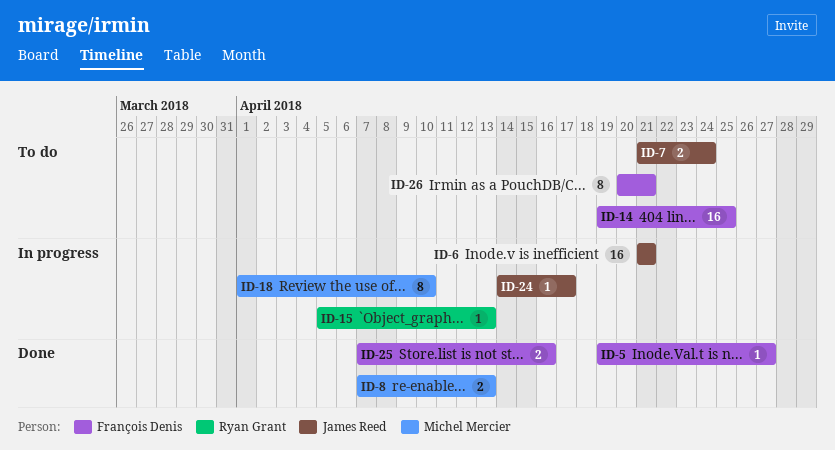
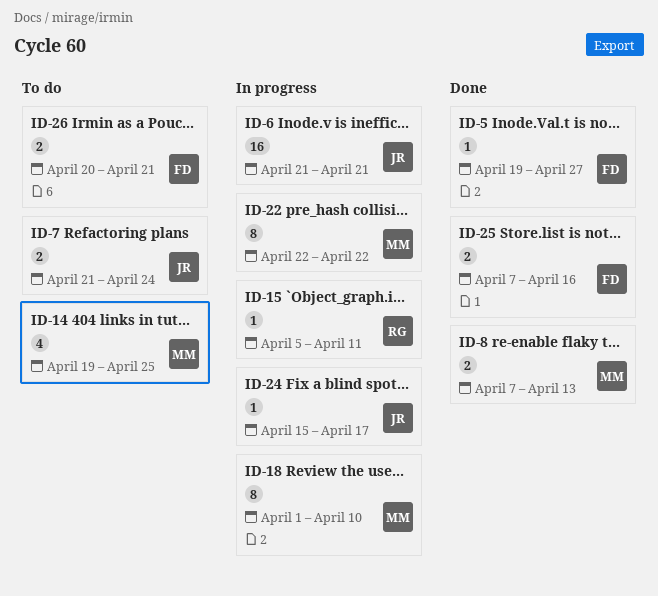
ID-14, owner: François Denis -> Michel Mercier
ID-14, estimate: 16 -> 4
ID-15, due: Apr 13 -> Apr 11
ID-22: none -> present
ID-24, start: Apr 14 -> Apr 15
ID-26, estimate: 8 -> 2

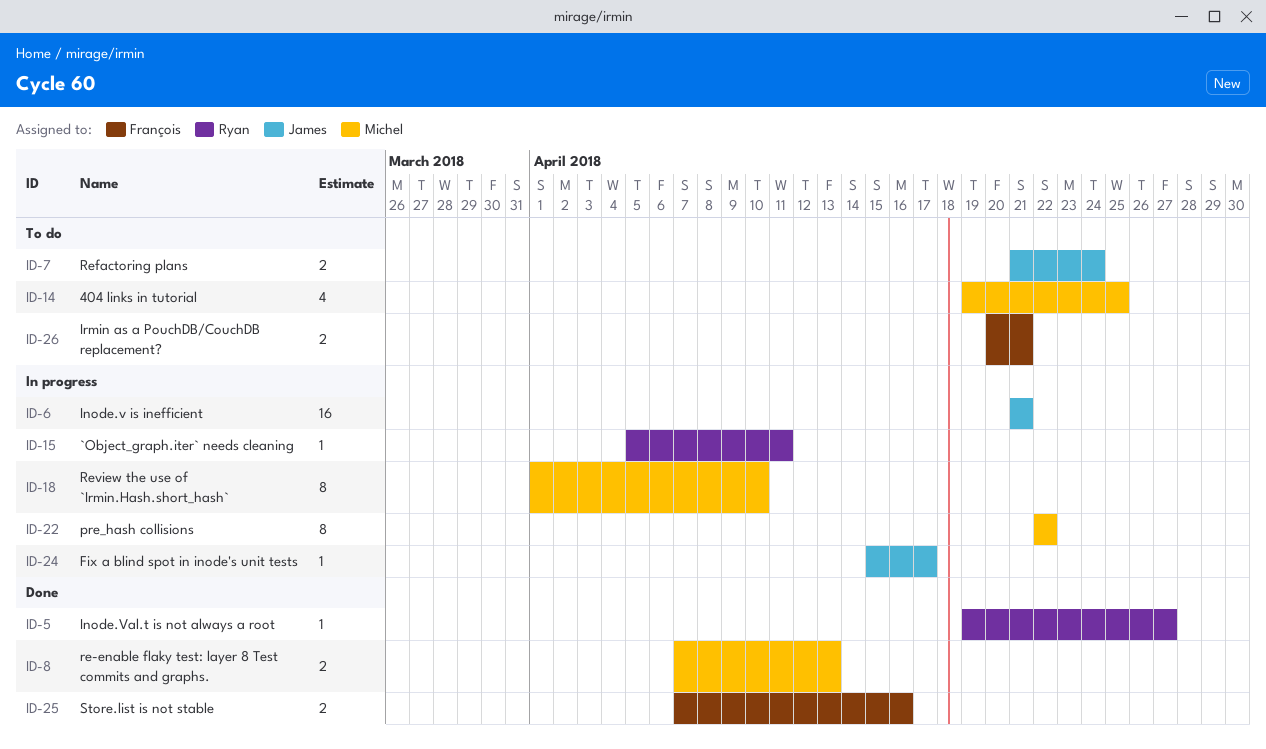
ID-5, owner: François -> Ryan

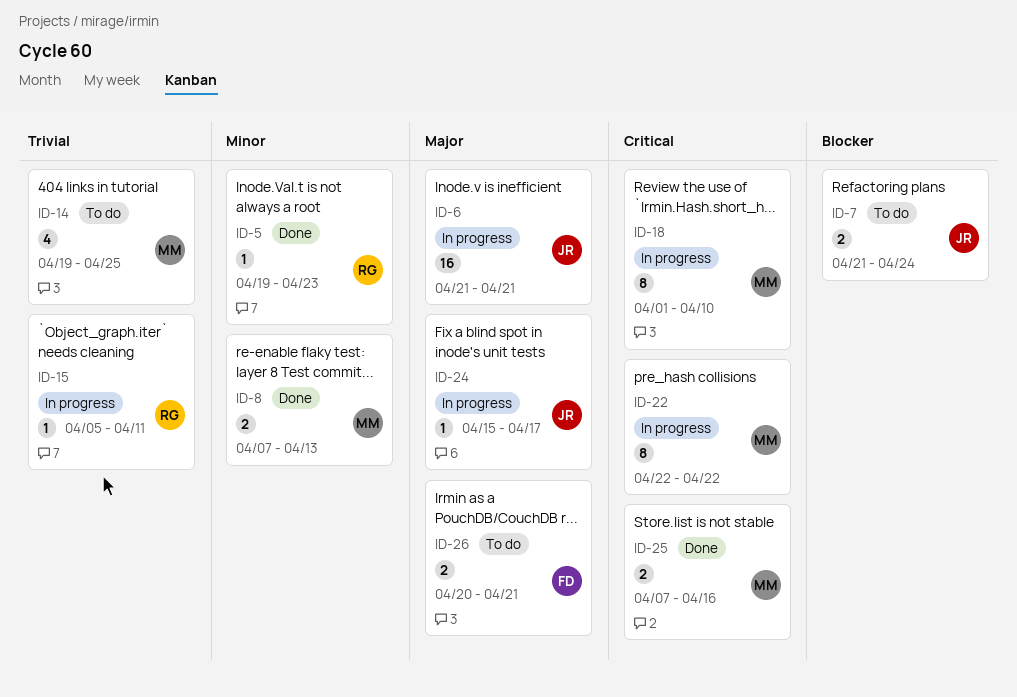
ID-5, due: Apr 27 -> Apr 23
ID-25, owner: François -> Michel

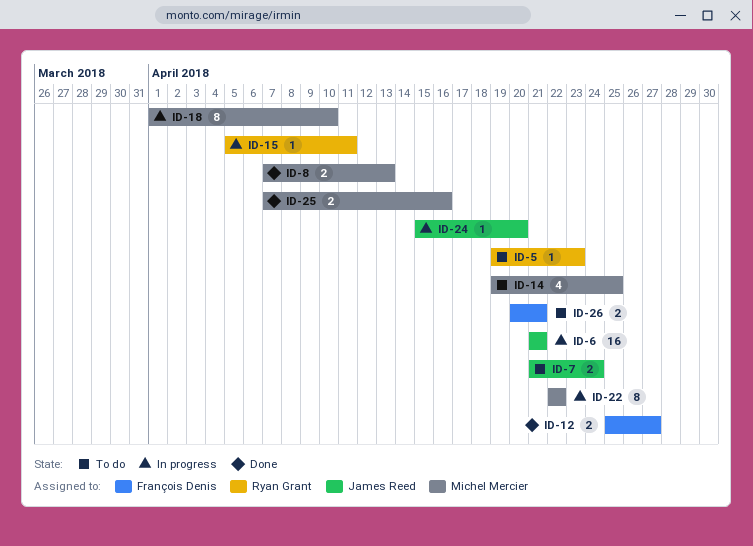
ID-5, status: Done -> To do
ID-12: none -> present
ID-24, due: Apr 17 -> Apr 20

